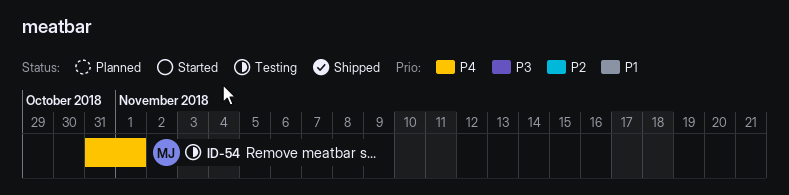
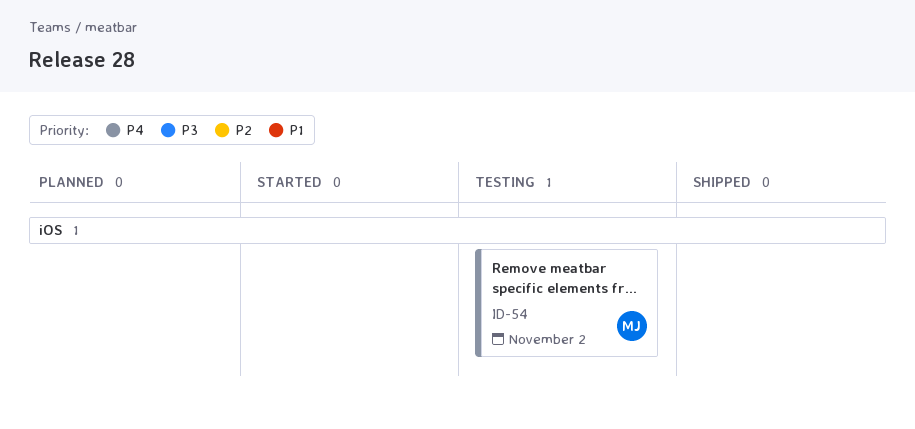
ID-54, due: Nov 1 -> Nov 2

